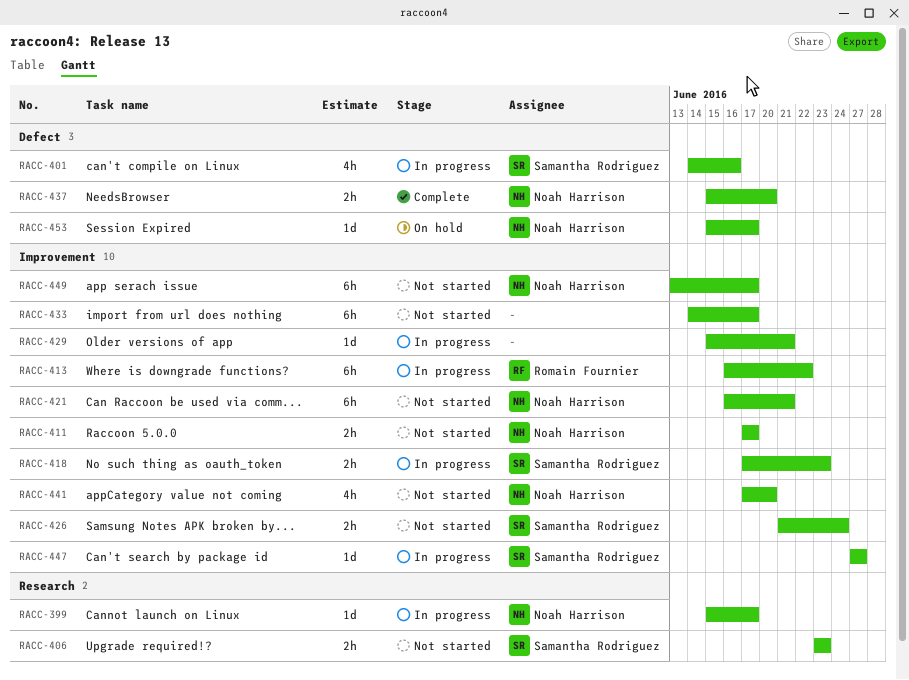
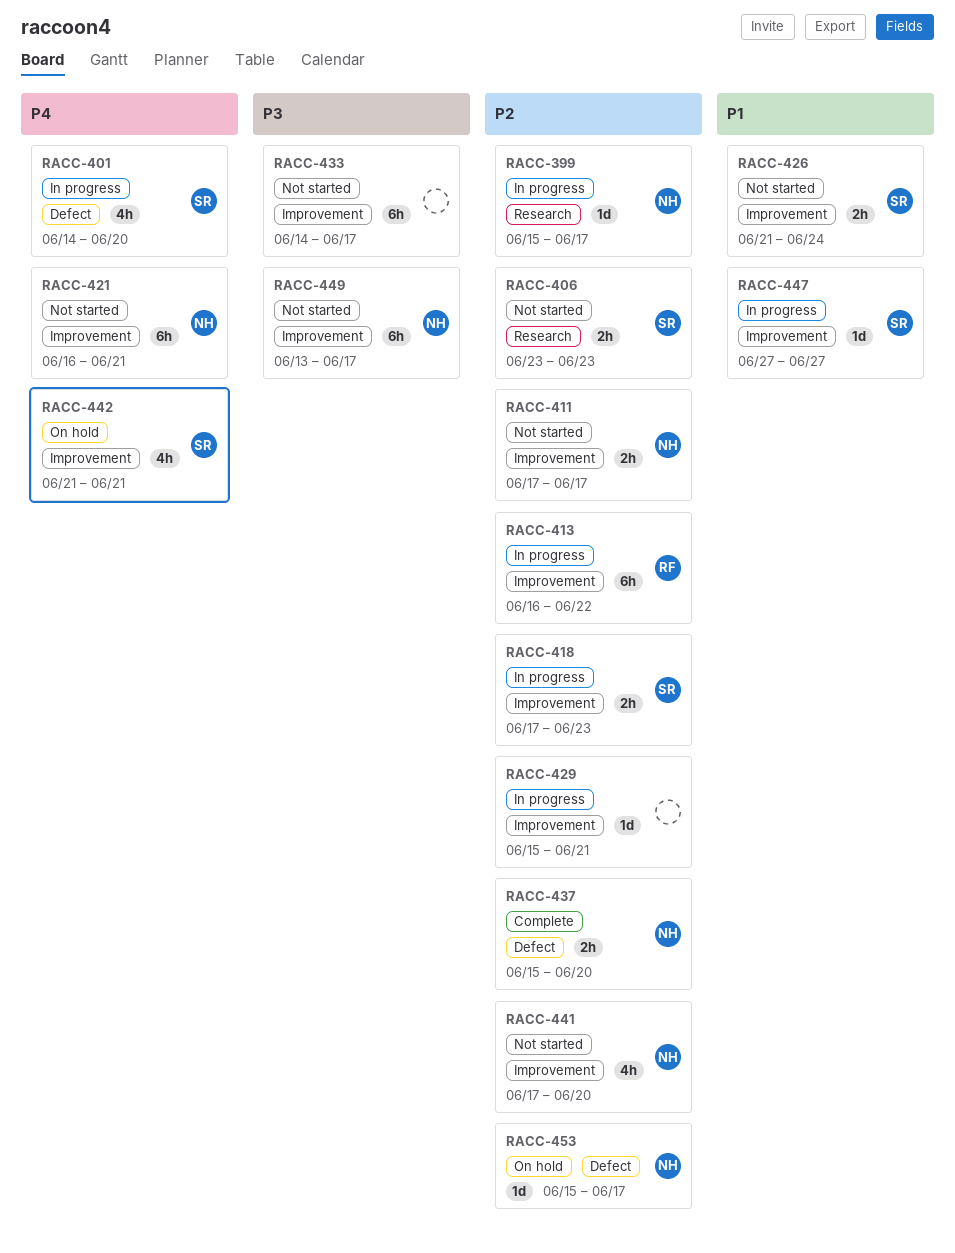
RACC-401, due: Jun 16 -> Jun 20
RACC-442: none -> present

